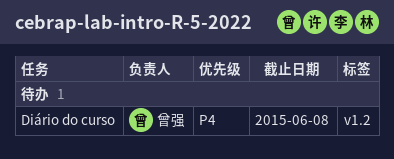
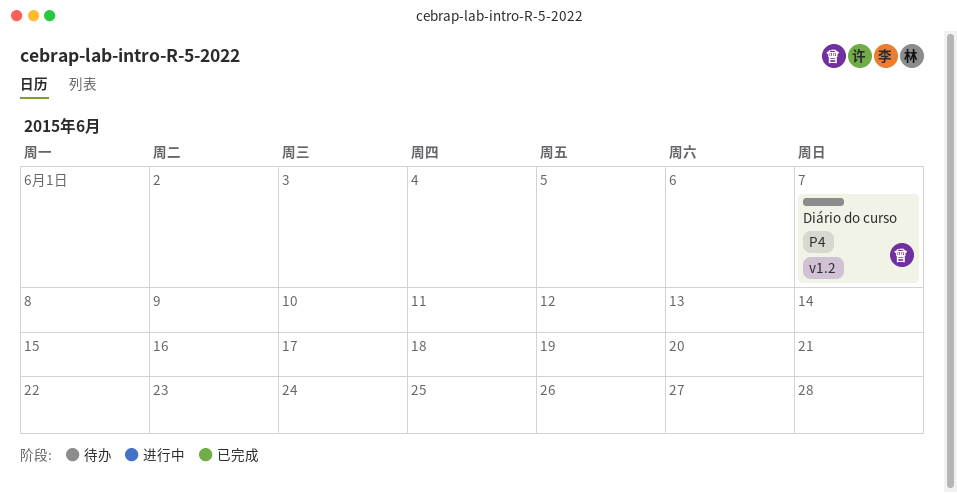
Diário do curso, due: Jun 8 -> Jun 7

